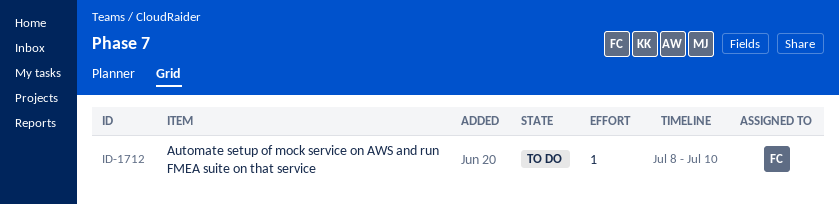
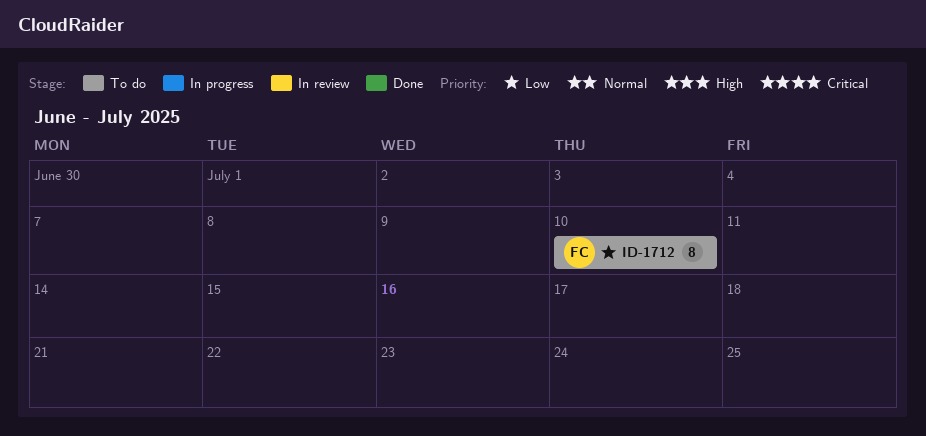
ID-1712, estimate: 1 -> 8
ID-1712, start: Jul 8 -> Jul 10

